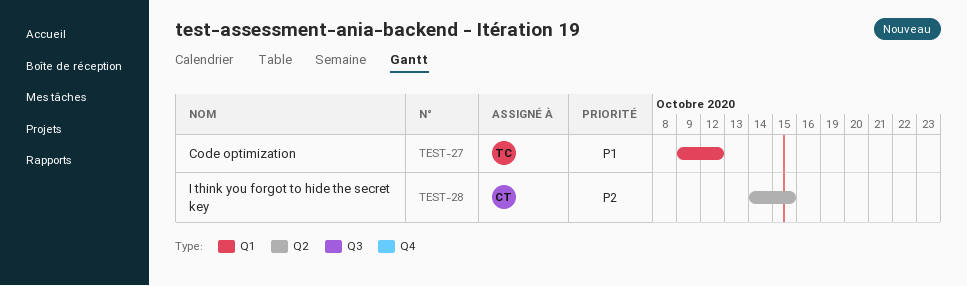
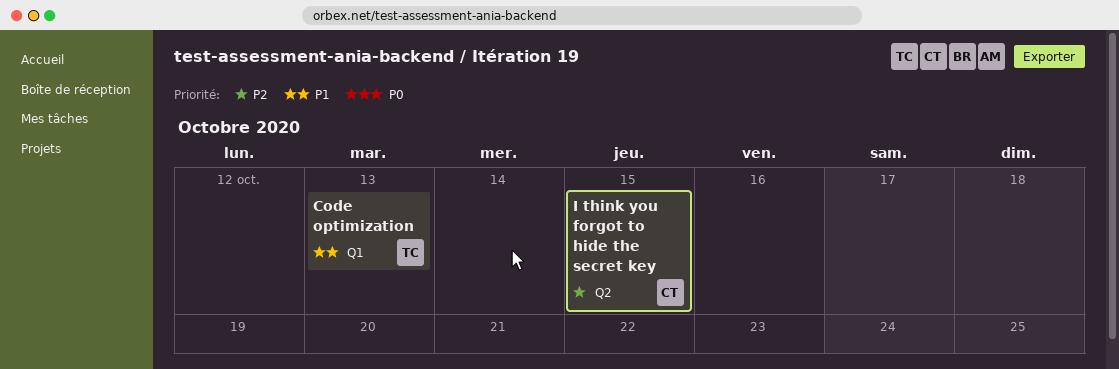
Code optimization, due: Oct 12 -> Oct 13

